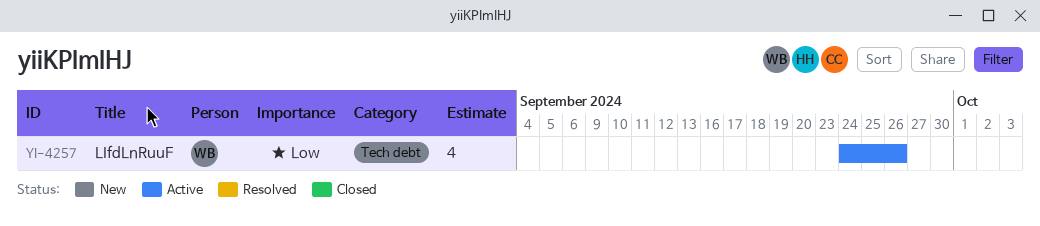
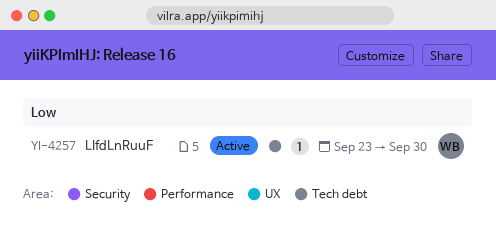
YI-4257, estimate: 4 -> 1
YI-4257, start: Sep 24 -> Sep 23
YI-4257, due: Sep 26 -> Sep 30

